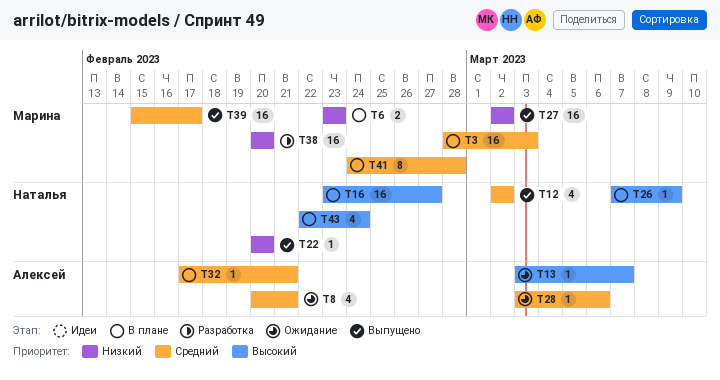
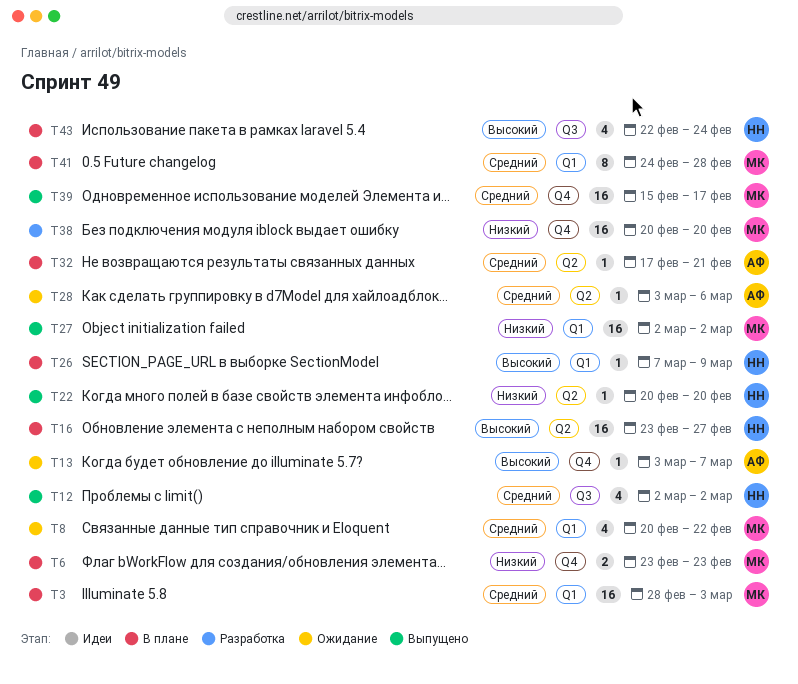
T8, owner: Алексей -> Марина
T8, due: Feb 21 -> Feb 22

